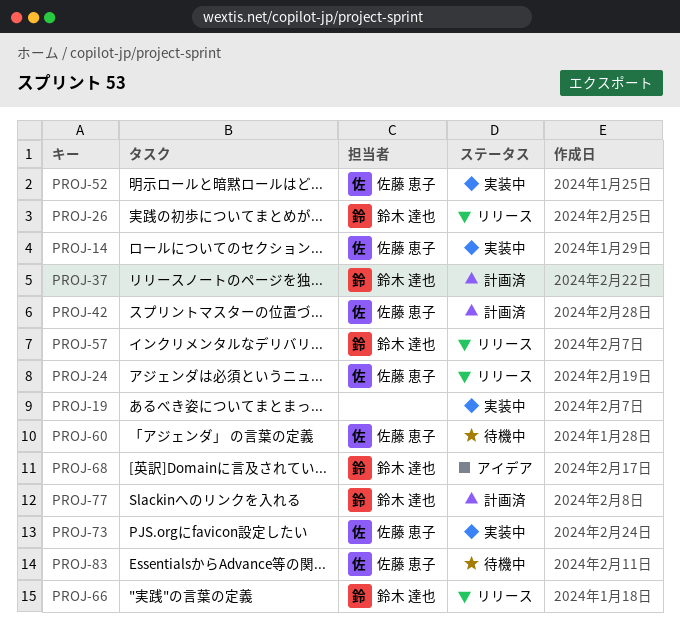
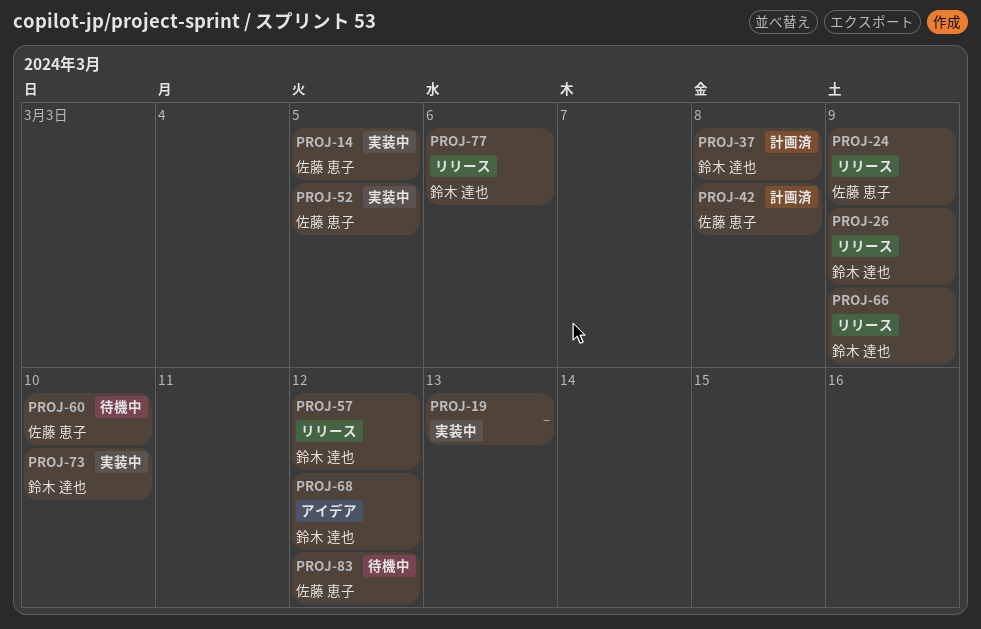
PROJ-73, owner: 佐藤 恵子 -> 鈴木 達也
PROJ-77, status: 計画済 -> リリース

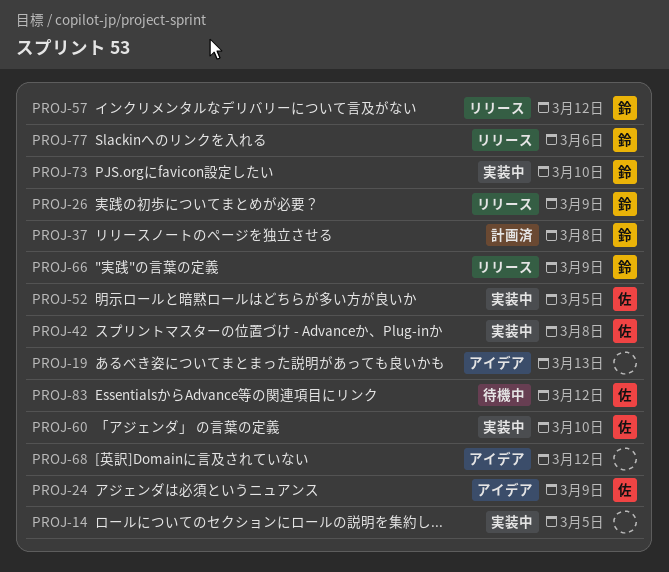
PROJ-14, owner: 佐藤 恵子 -> none
PROJ-19, status: 実装中 -> アイデア
PROJ-24, status: リリース -> アイデア
PROJ-42, status: 計画済 -> 実装中
PROJ-60, status: 待機中 -> 実装中
PROJ-68, owner: 鈴木 達也 -> none

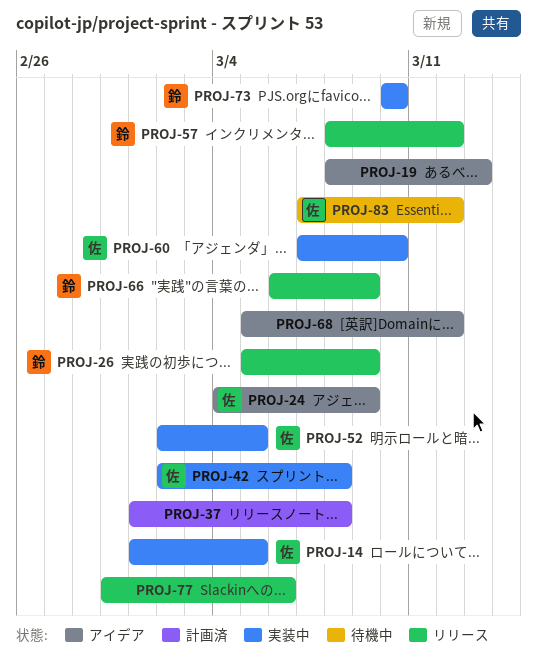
PROJ-14, owner: none -> 佐
PROJ-37, owner: 鈴 -> none
PROJ-77, owner: 鈴 -> none

